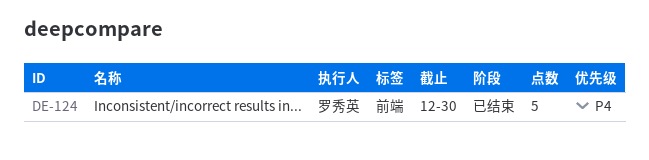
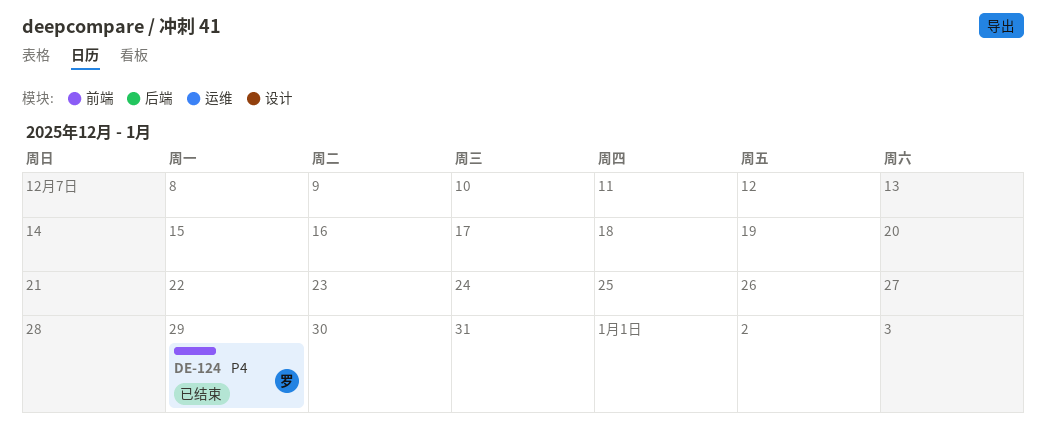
DE-124, due: Dec 30 -> Dec 29

